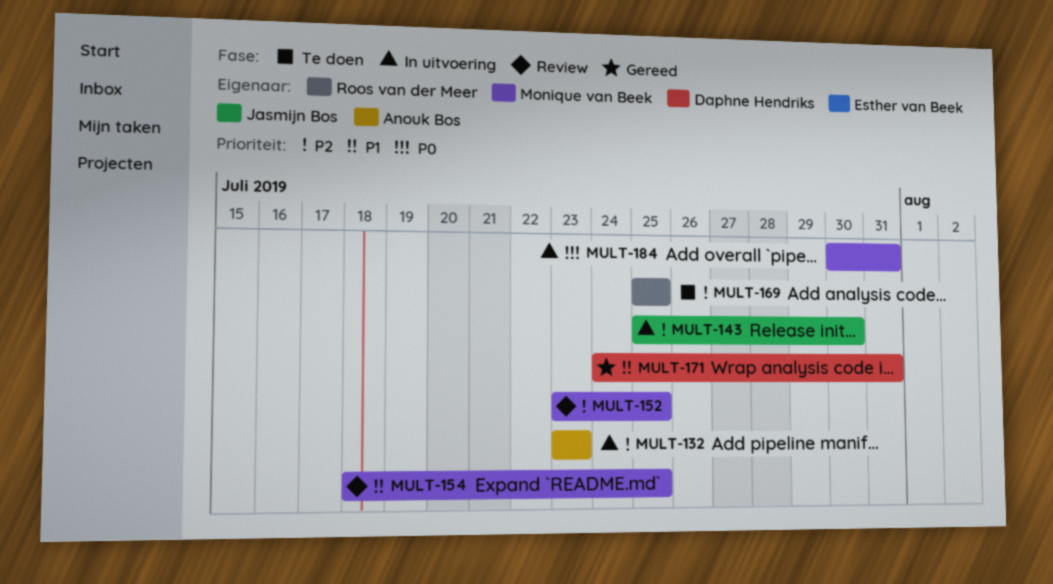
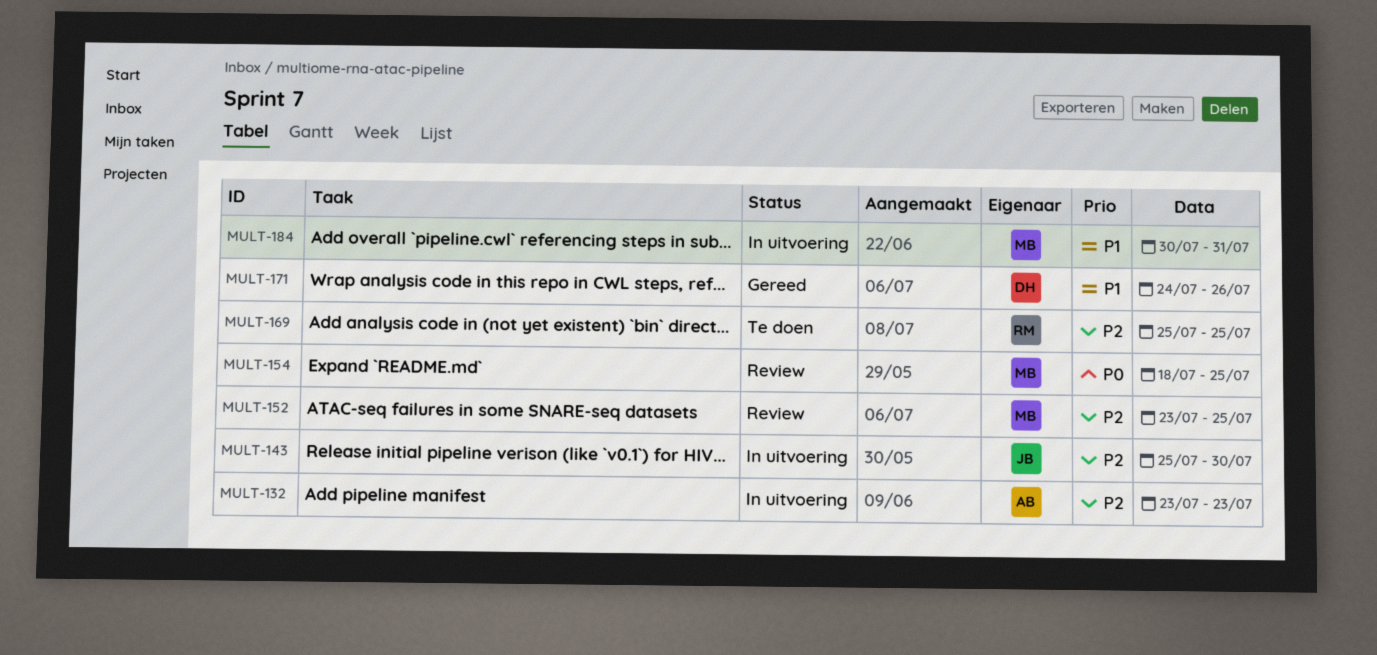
MULT-154, priority: P1 -> P0
MULT-171, due: Jul 31 -> Jul 26
MULT-184, priority: P0 -> P1

